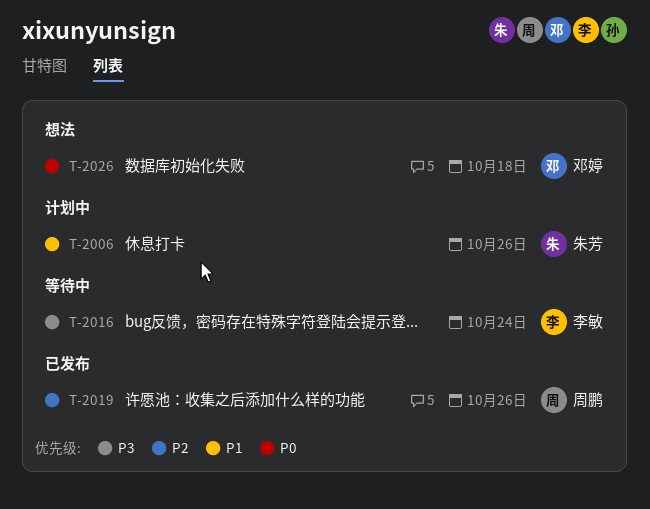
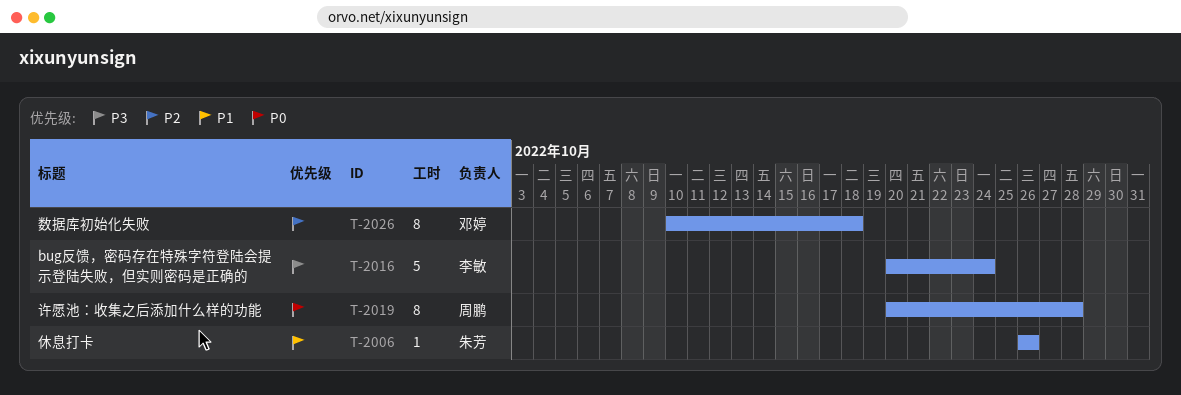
T-2019, priority: P2 -> P0
T-2019, due: Oct 26 -> Oct 28
T-2026, priority: P0 -> P2

